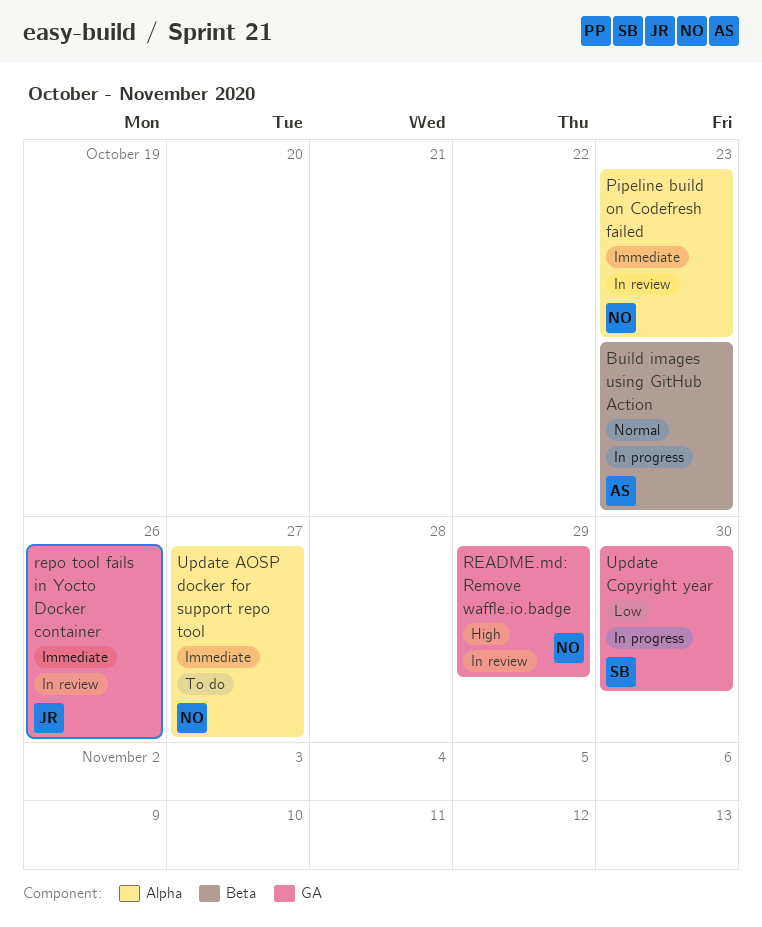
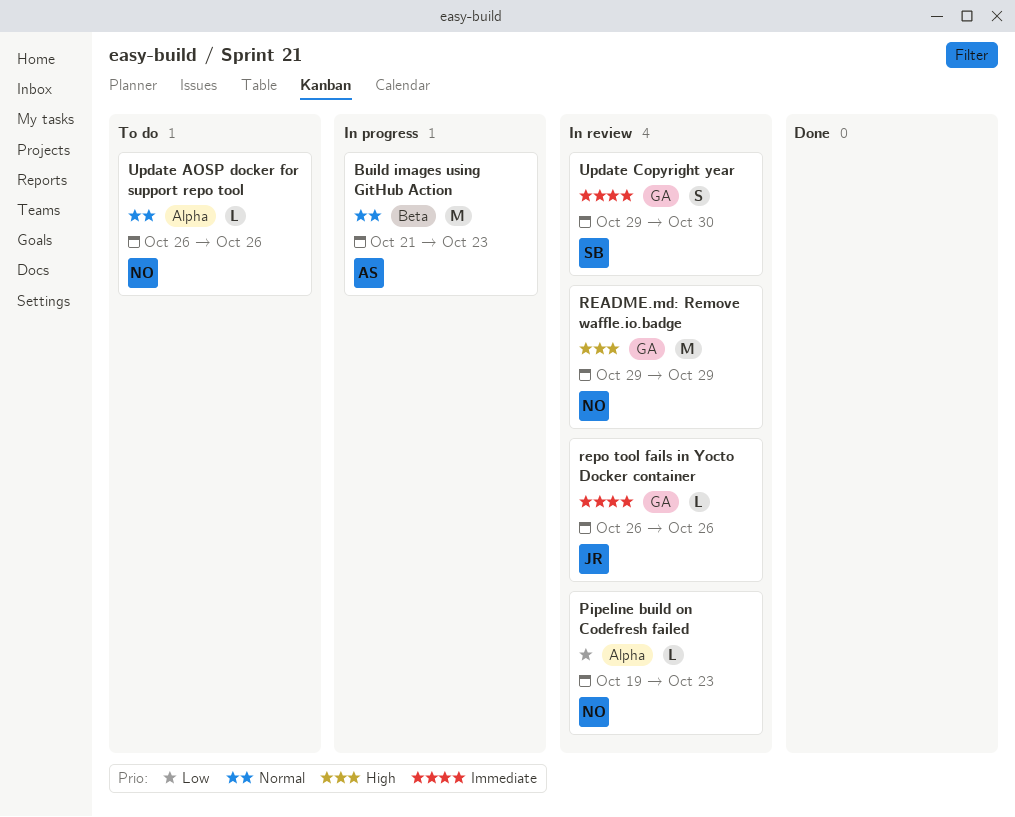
Pipeline build on Codefresh failed, priority: Immediate -> Low
Update AOSP docker for support repo tool, priority: Immediate -> Normal
Update AOSP docker for support repo tool, due: Oct 27 -> Oct 26
Update Copyright year, status: In progress -> In review
Update Copyright year, priority: Low -> Immediate

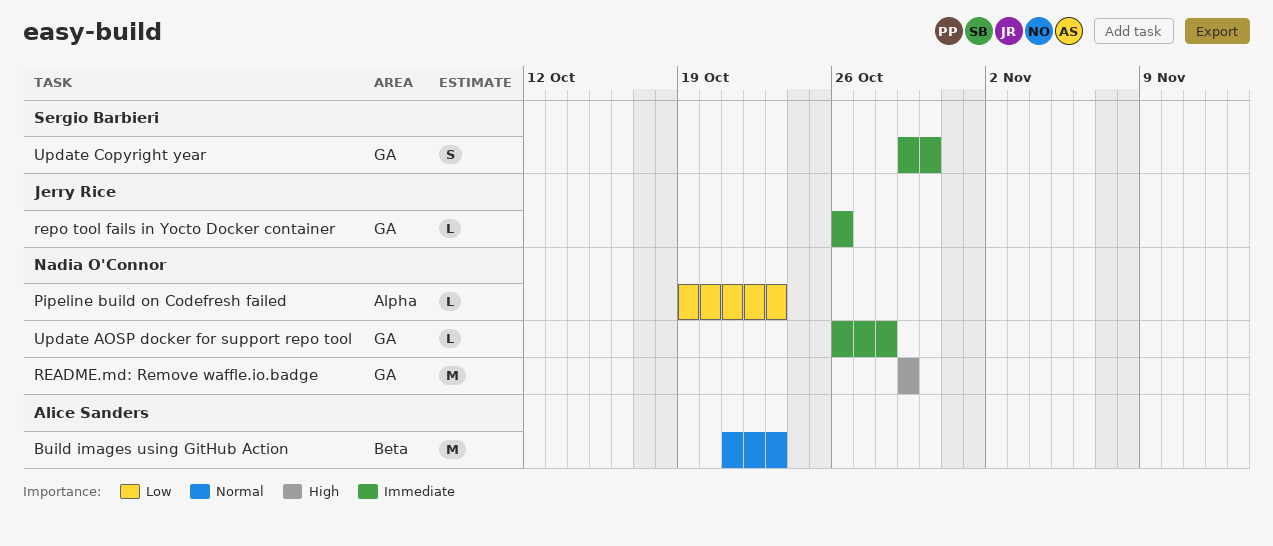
Update AOSP docker for support repo tool, priority: Normal -> Immediate
Update AOSP docker for support repo tool, label: Alpha -> GA
Update AOSP docker for support repo tool, due: Oct 26 -> Oct 28

